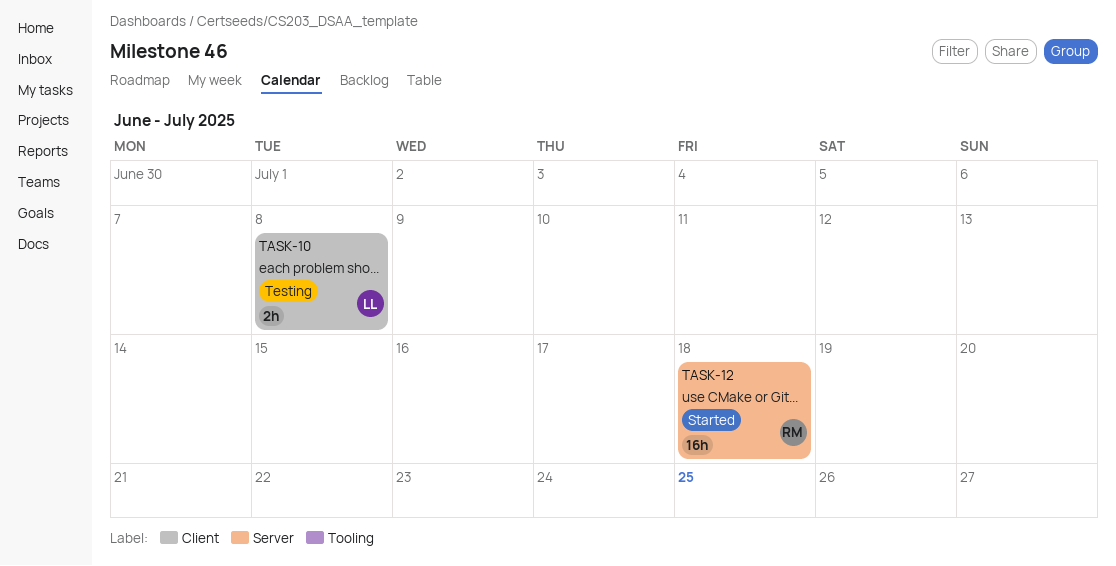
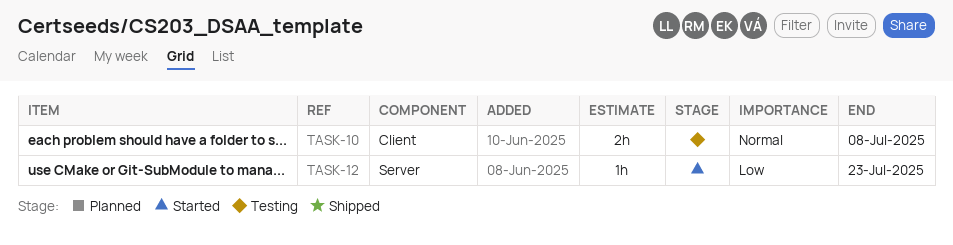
TASK-12, estimate: 16h -> 1h
TASK-12, due: Jul 18 -> Jul 23

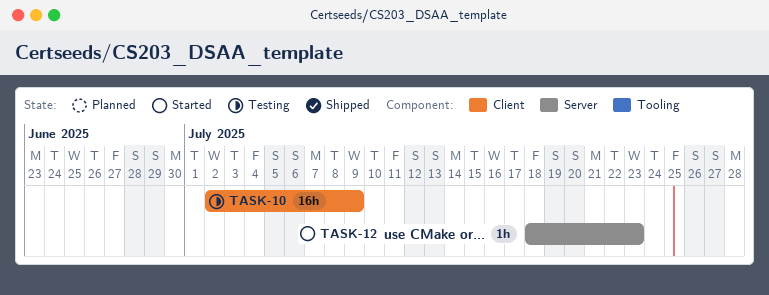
TASK-10, estimate: 2h -> 16h
TASK-10, due: Jul 8 -> Jul 9

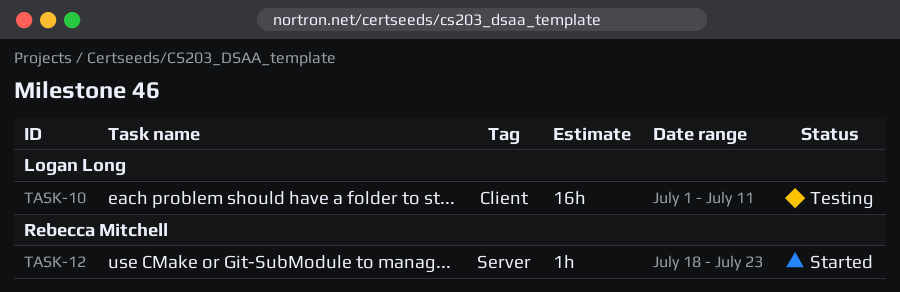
TASK-10, start: Jul 2 -> Jul 1
TASK-10, due: Jul 9 -> Jul 11

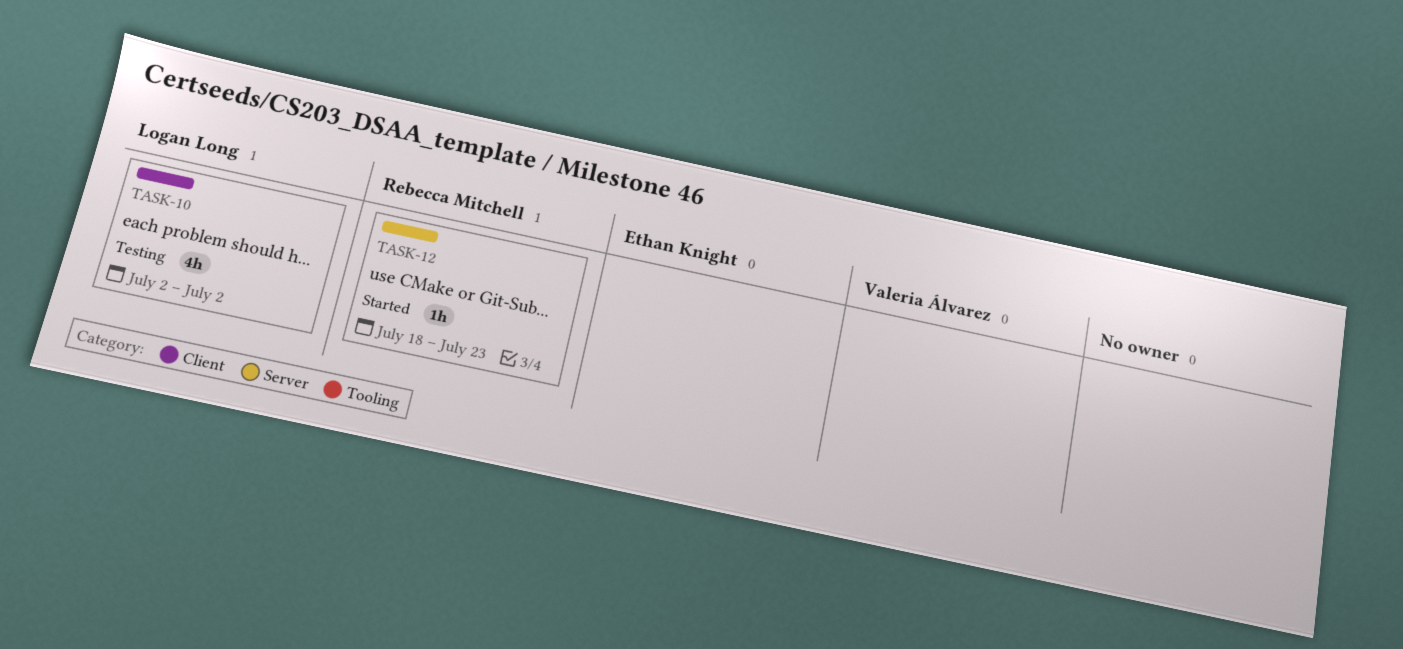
TASK-10, estimate: 16h -> 4h
TASK-10, start: Jul 1 -> Jul 2
TASK-10, due: Jul 11 -> Jul 2

